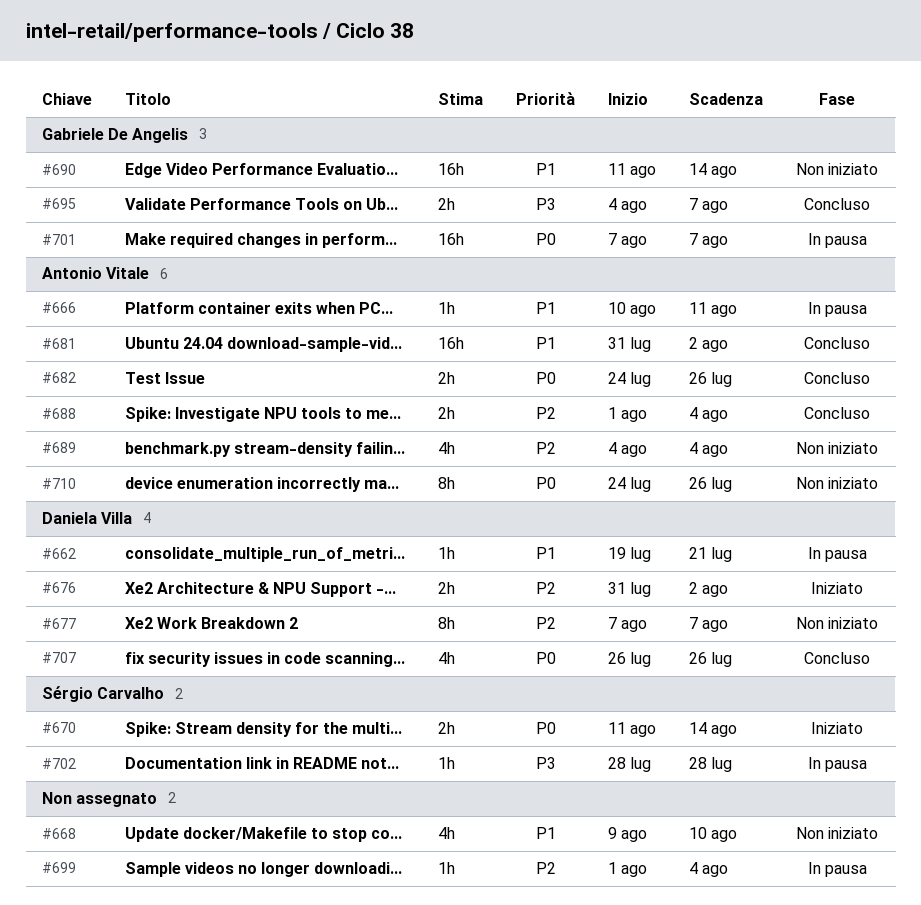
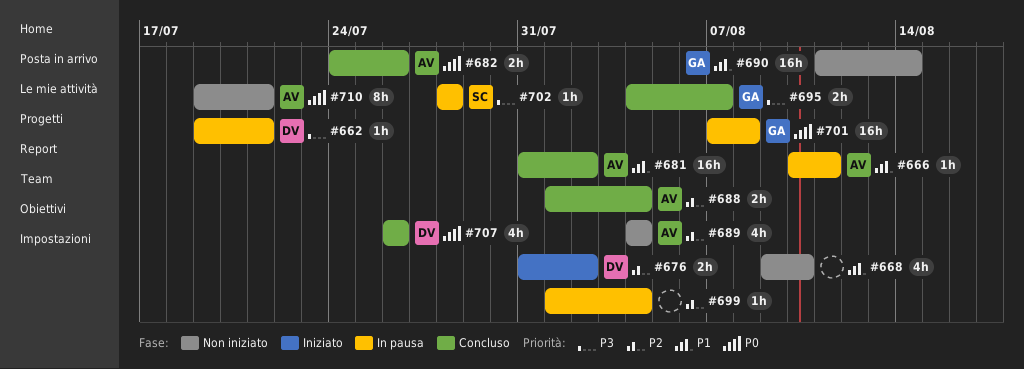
#662, priority: P1 -> P3
#670: present -> none
#677: present -> none
#701, due: Aug 7 -> Aug 8
#710, start: Jul 24 -> Jul 19
#710, due: Jul 26 -> Jul 21

